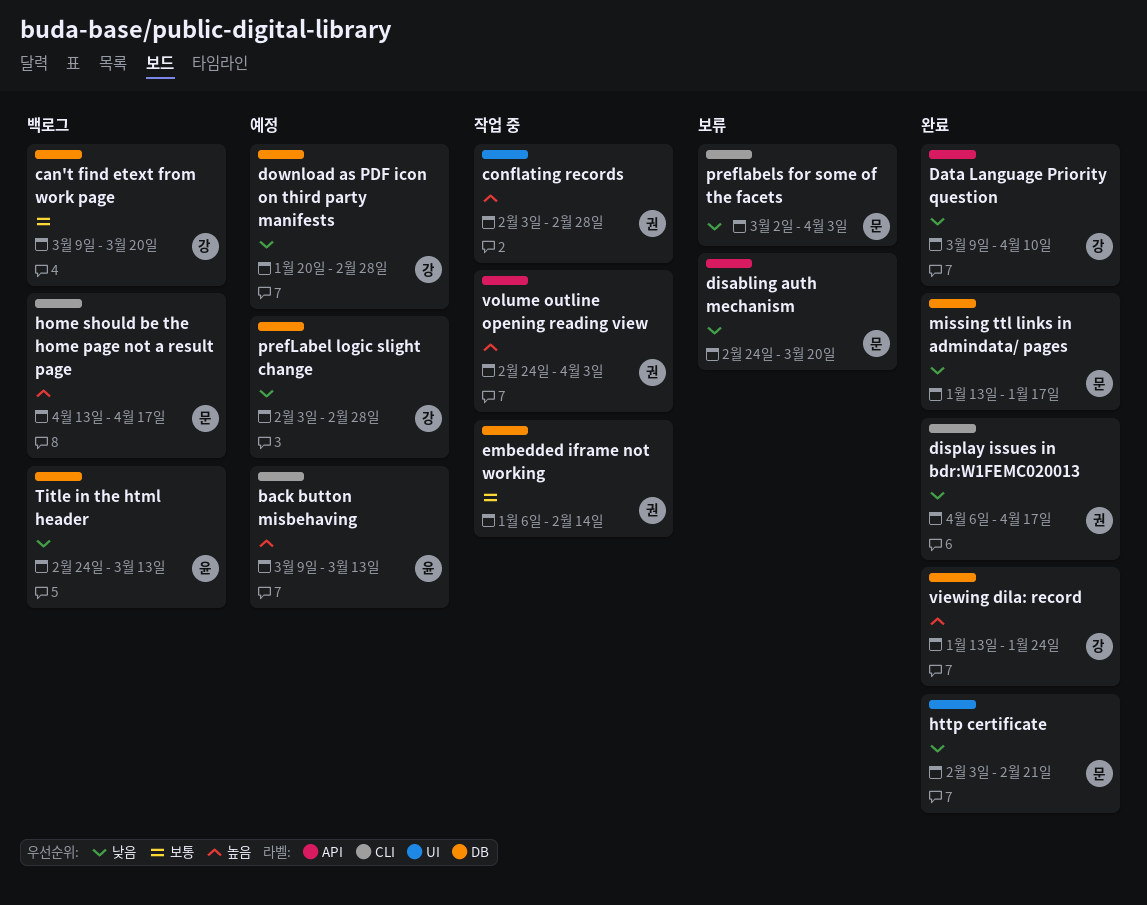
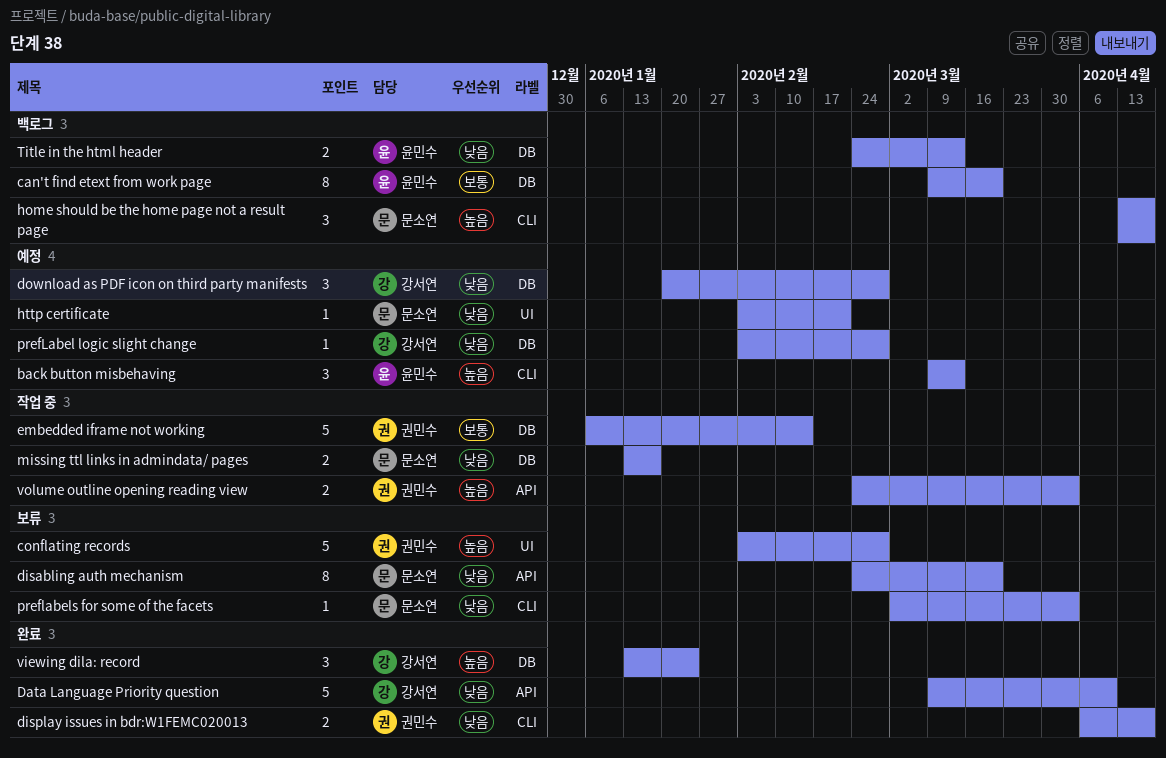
can't find etext from work page, owner: 강서연 -> 윤민수
conflating records, status: 작업 중 -> 보류
http certificate, status: 완료 -> 예정
missing ttl links in admindata/ pages, status: 완료 -> 작업 중

